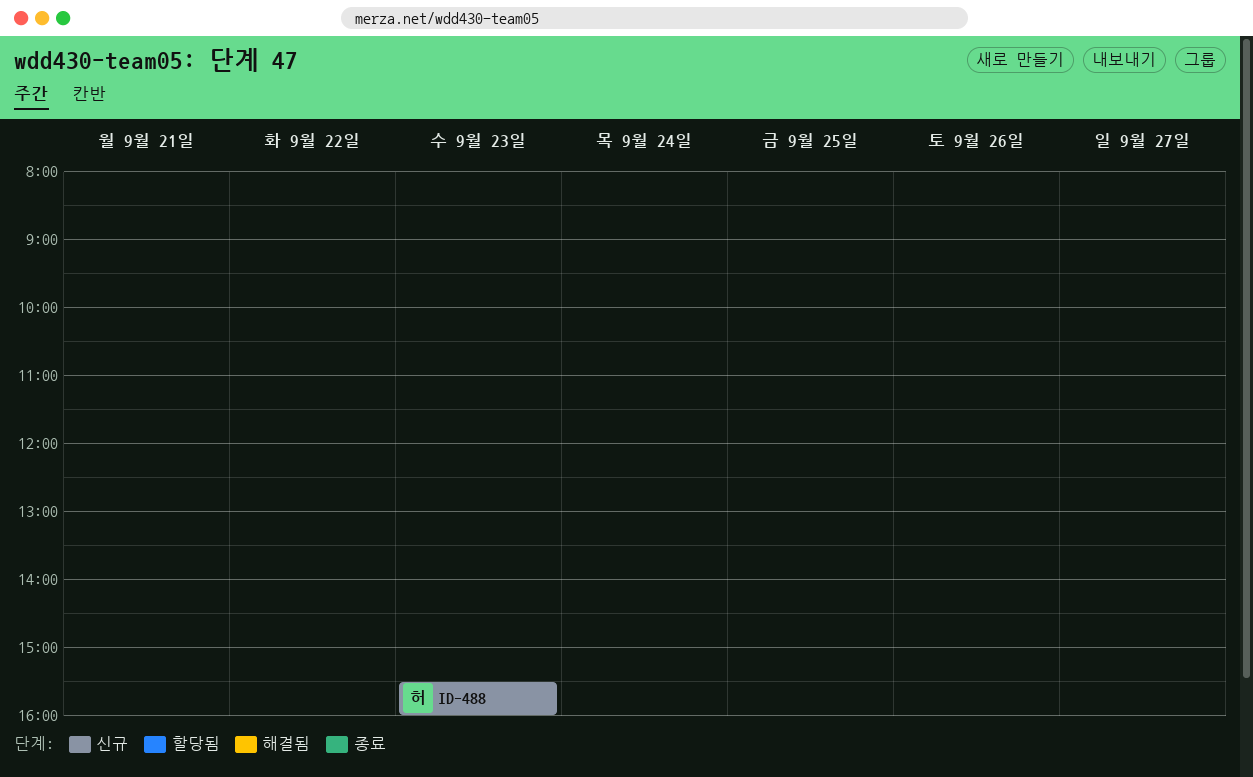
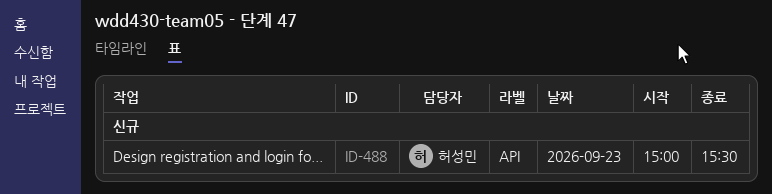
ID-488, begins: 15:30 -> 15:00
ID-488, ends: 16:00 -> 15:30

